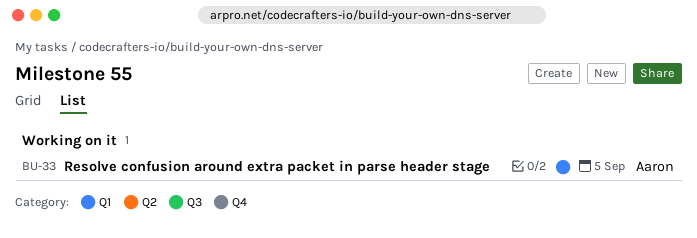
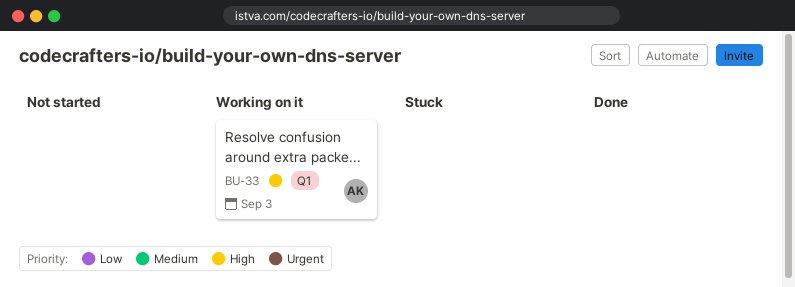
BU-33, due: Sep 5 -> Sep 3

